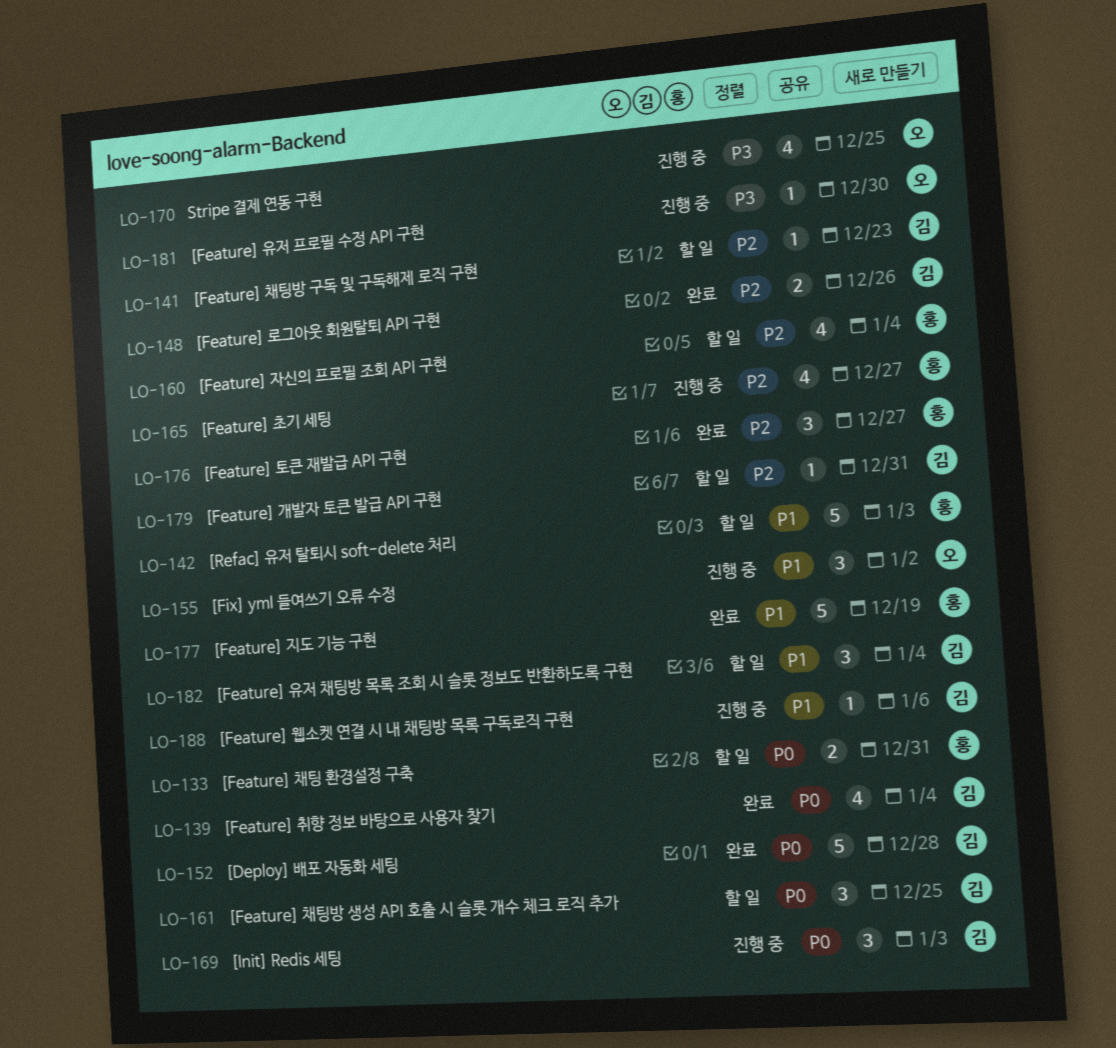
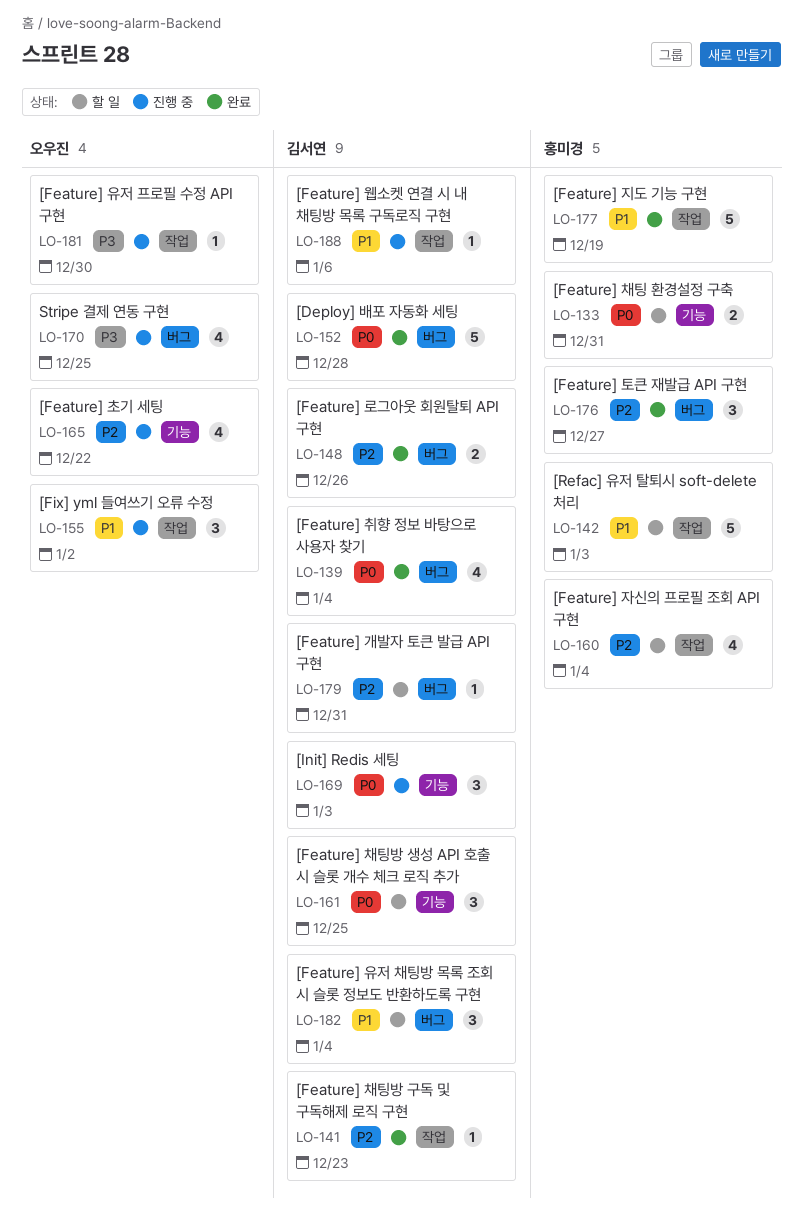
LO-141, status: 할 일 -> 완료
LO-165, owner: 홍미경 -> 오우진
LO-165, due: Dec 27 -> Dec 22

